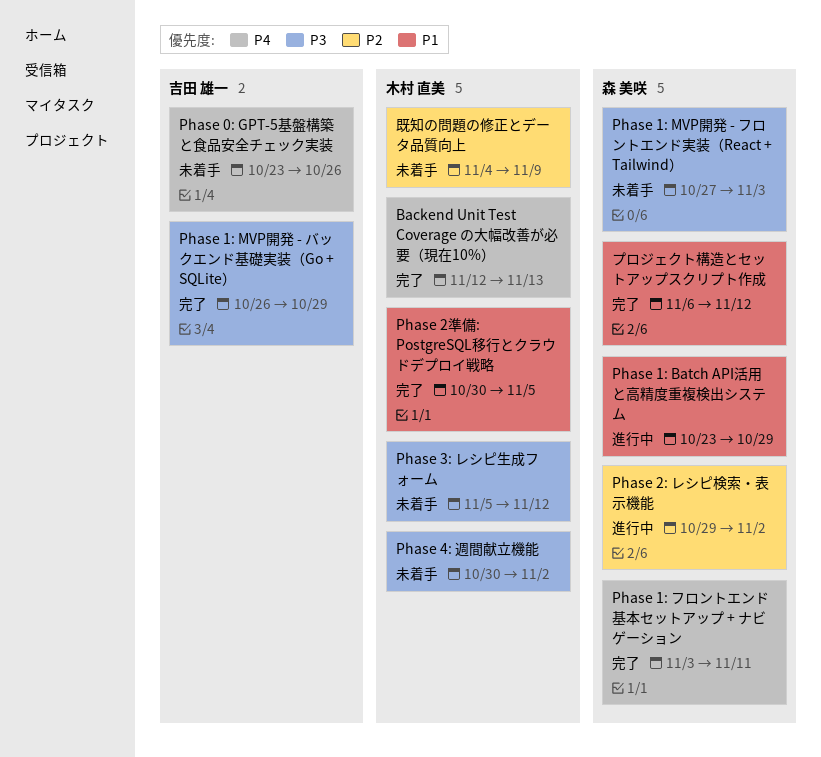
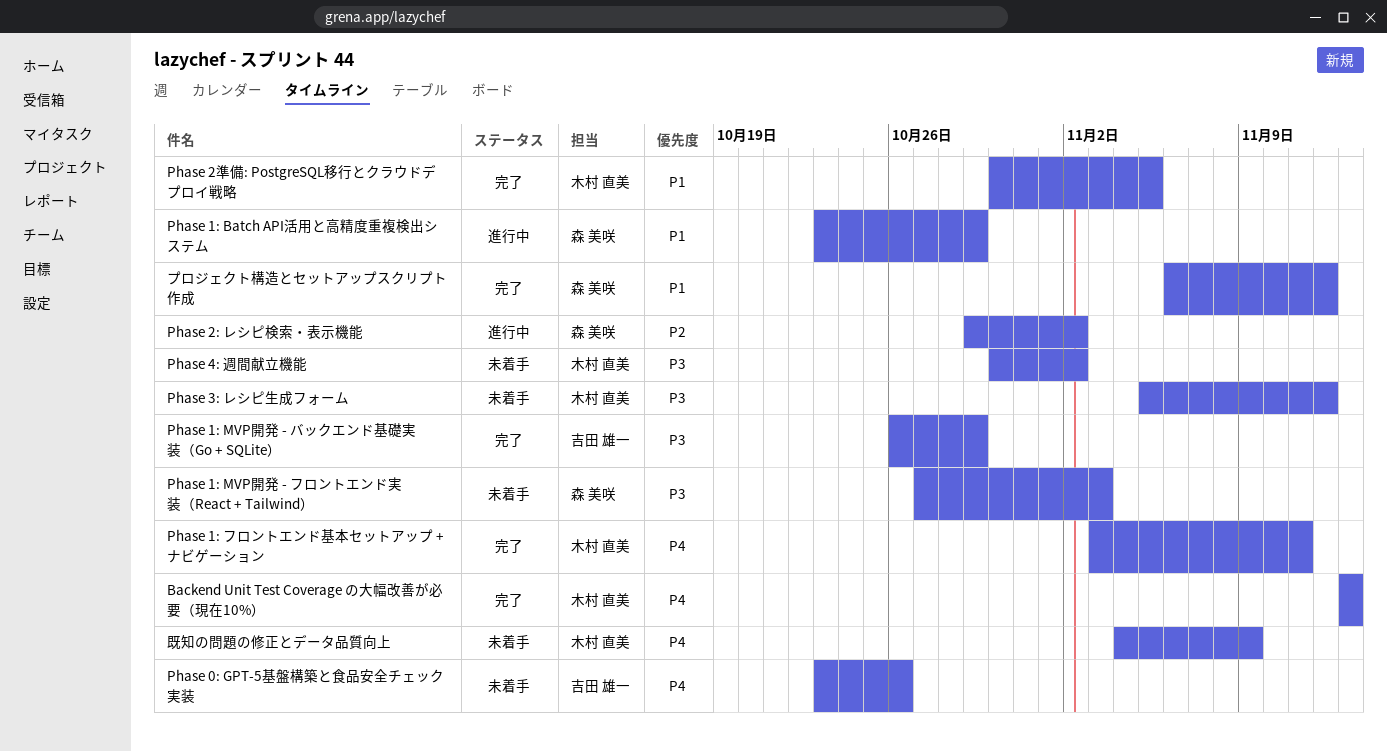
Backend Unit Test Coverage の大幅改善が必要（現在10%）, start: Nov 12 -> Nov 13
Phase 1: フロントエンド基本セットアップ + ナビゲーション, owner: 森 美咲 -> 木村 直美
既知の問題の修正とデータ品質向上, priority: P2 -> P4

